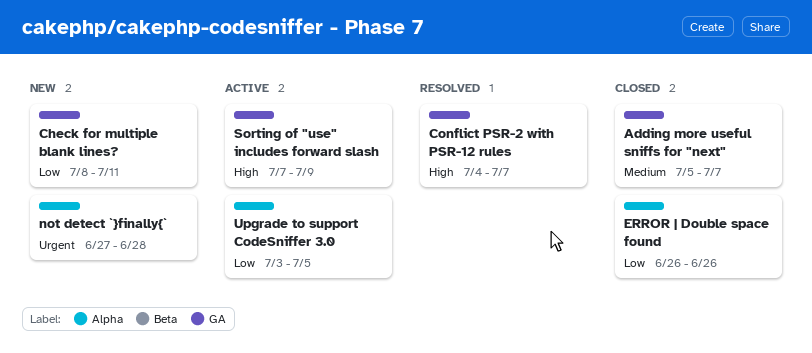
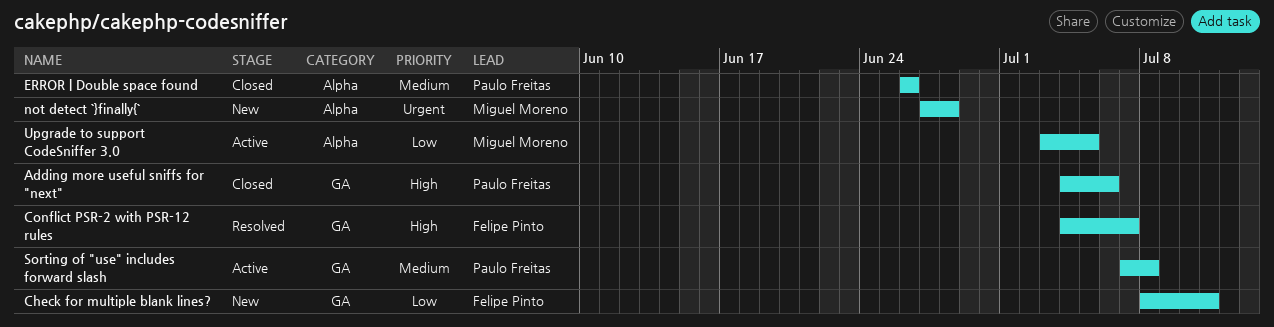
Adding more useful sniffs for "next", priority: Medium -> High
Adding more useful sniffs for "next", start: Jul 5 -> Jul 4
Adding more useful sniffs for "next", due: Jul 7 -> Jul 6
ERROR | Double space found, priority: Low -> Medium
Sorting of "use" includes forward slash, priority: High -> Medium
Sorting of "use" includes forward slash, due: Jul 9 -> Jul 8

